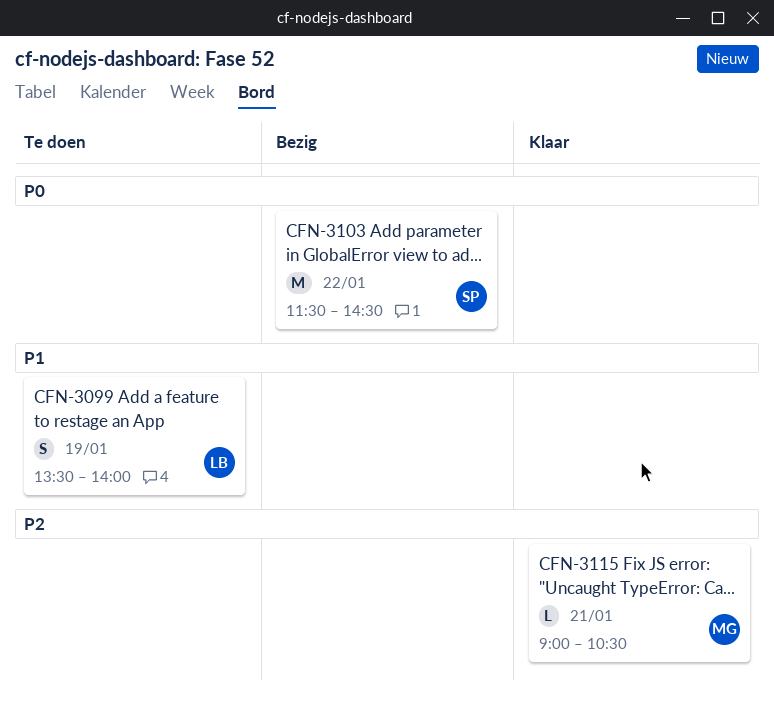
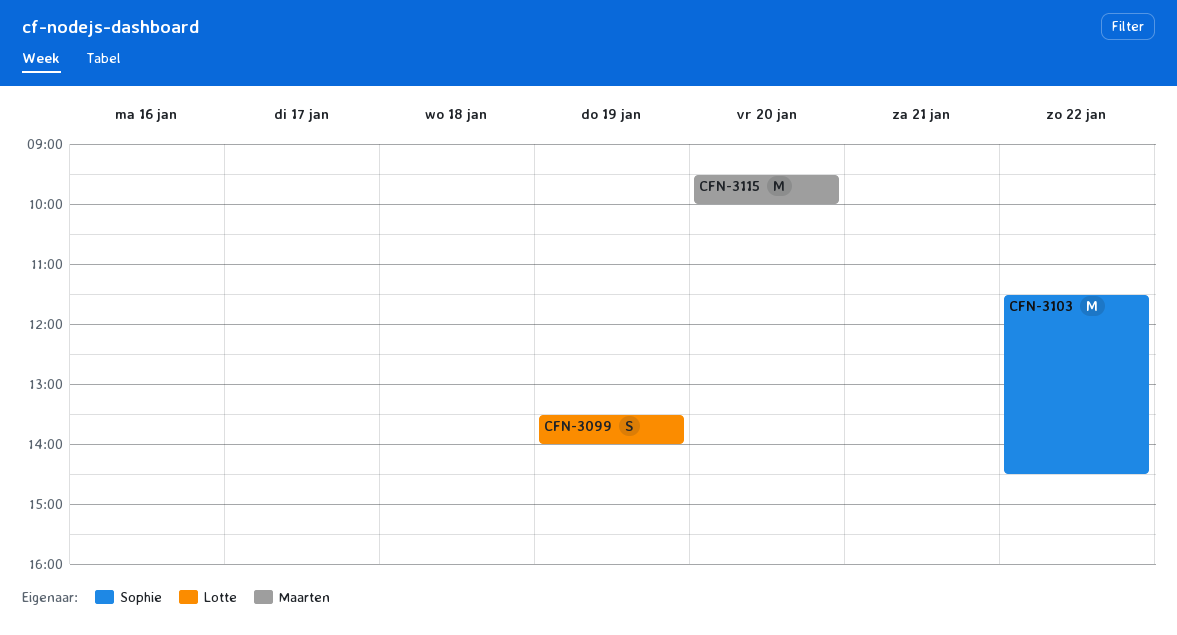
CFN-3115, estimate: L -> M
CFN-3115, day: Jan 21 -> Jan 20
CFN-3115, begins: 09:00 -> 09:30
CFN-3115, ends: 10:30 -> 10:00

